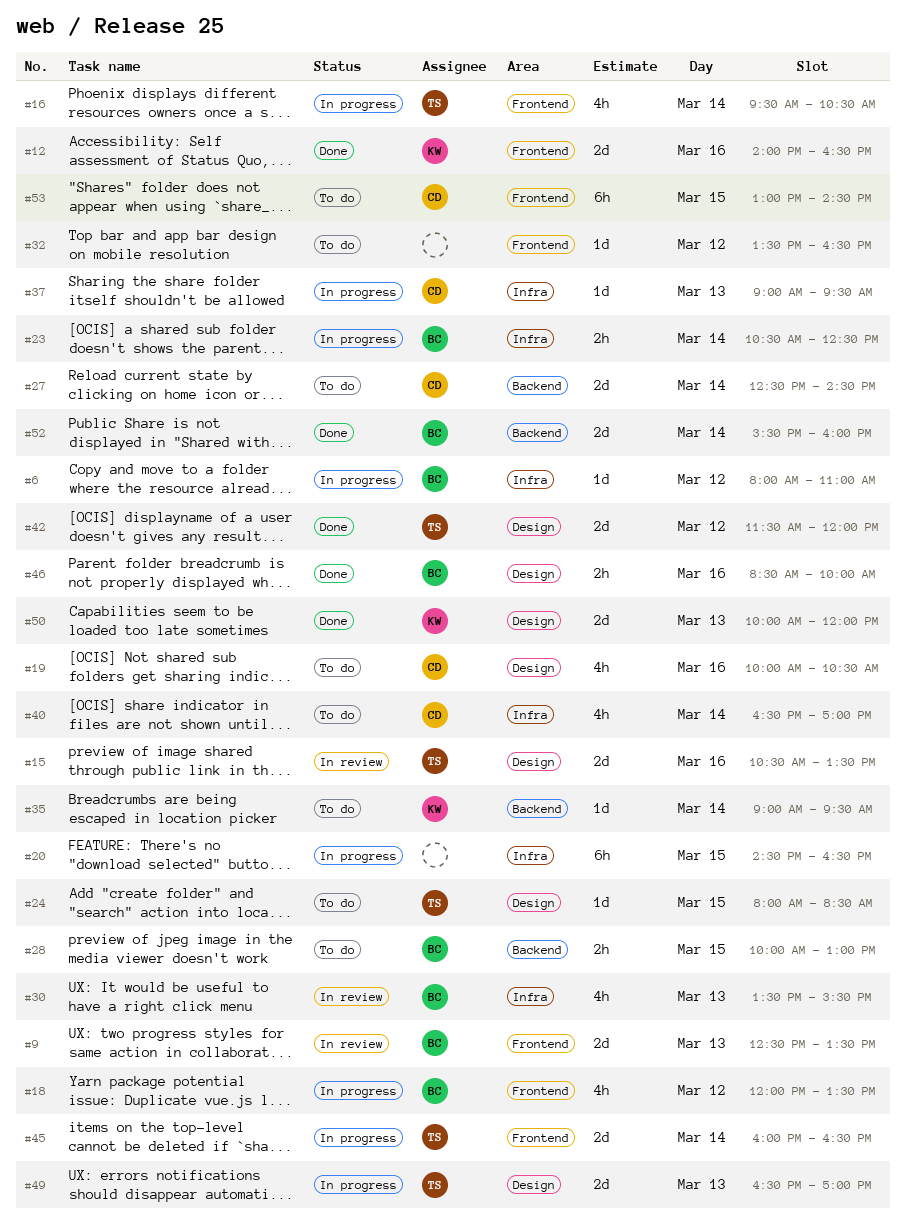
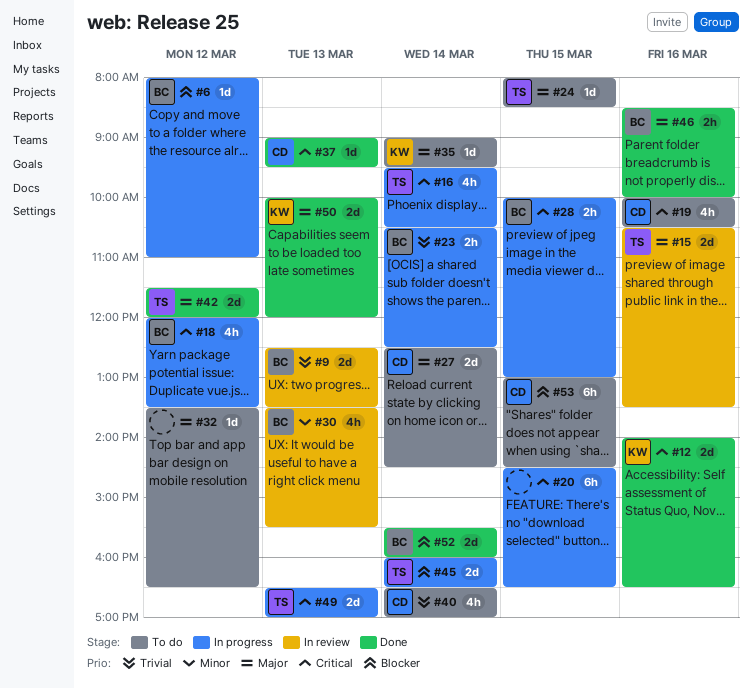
#28, status: To do -> In progress
#37, status: In progress -> Done

